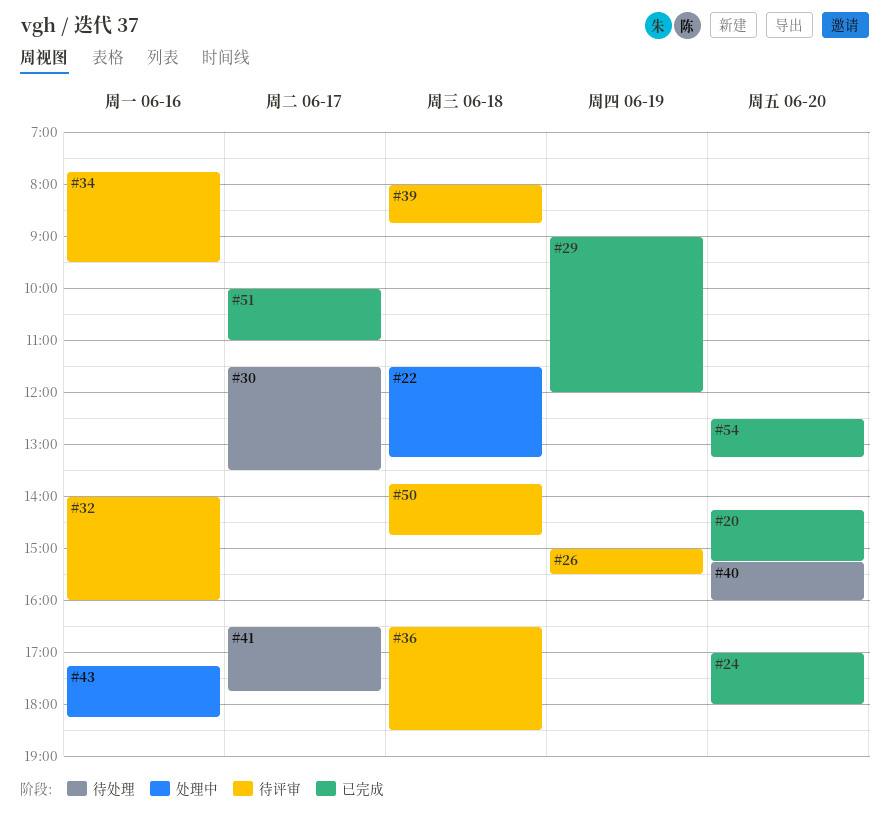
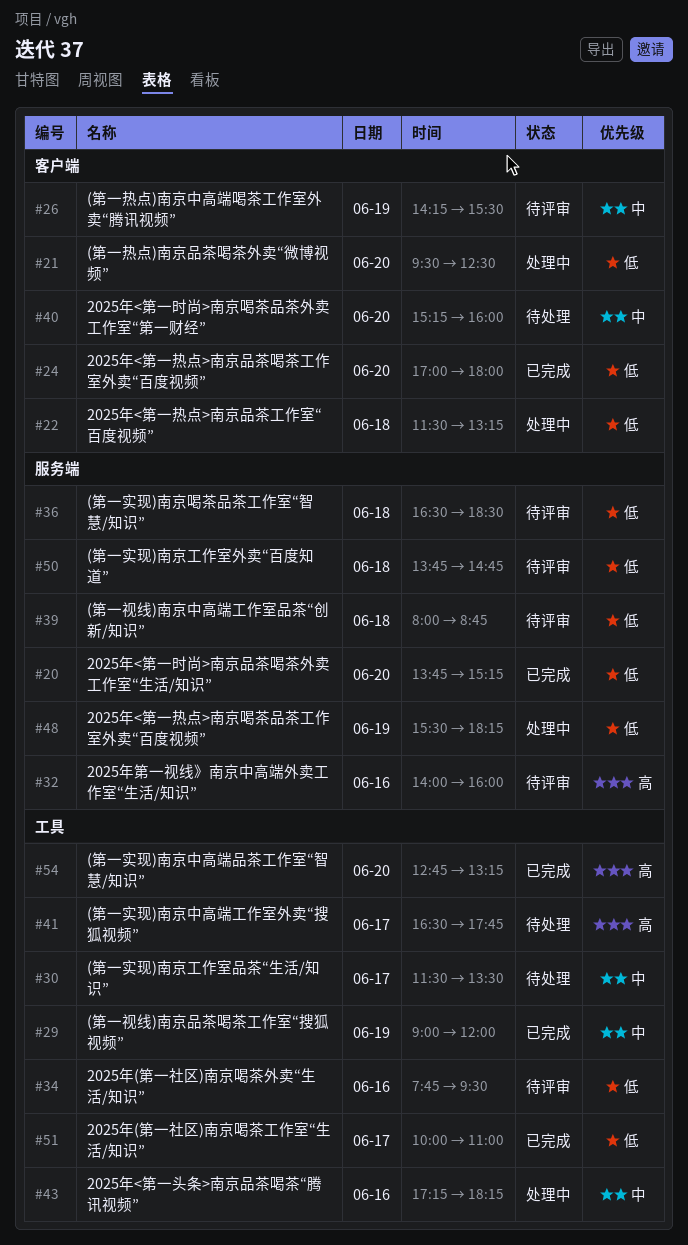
#20, begins: 14:15 -> 13:45
#21: none -> present
#26, begins: 15:00 -> 14:15
#48: none -> present
#54, begins: 12:30 -> 12:45

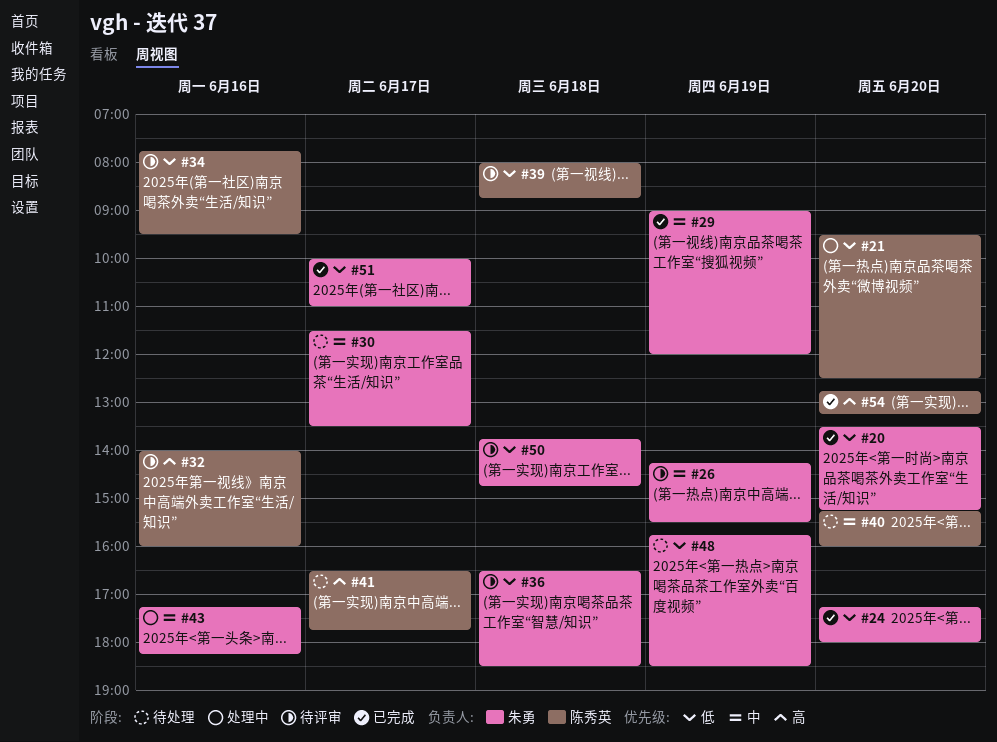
#20, begins: 13:45 -> 13:30
#22: present -> none
#24, begins: 17:00 -> 17:15
#48, status: 处理中 -> 待处理
#48, begins: 15:30 -> 15:45
#48, ends: 18:15 -> 18:30

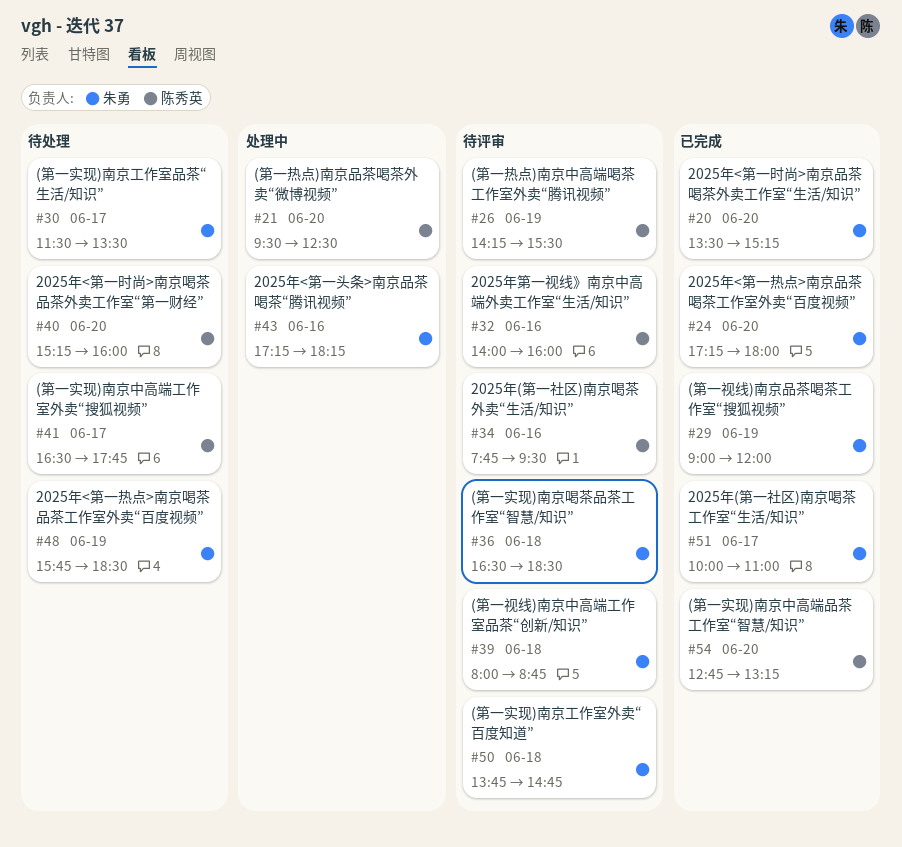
#26, owner: 朱勇 -> 陈秀英
#39, owner: 陈秀英 -> 朱勇

